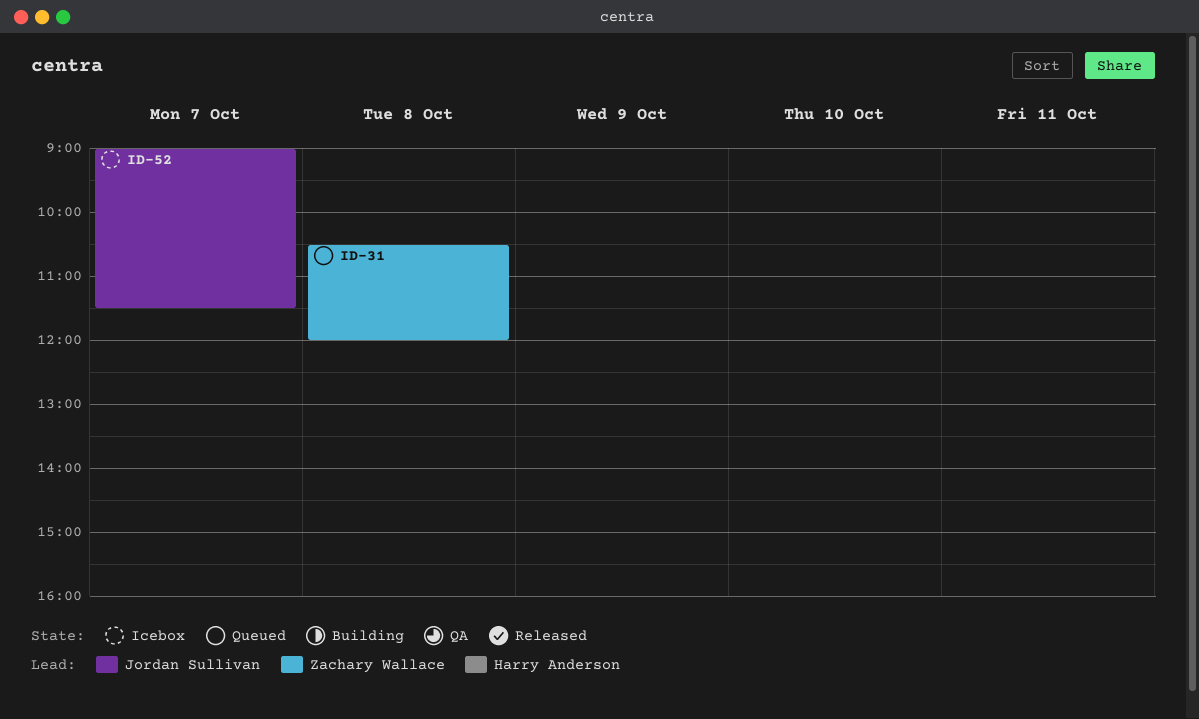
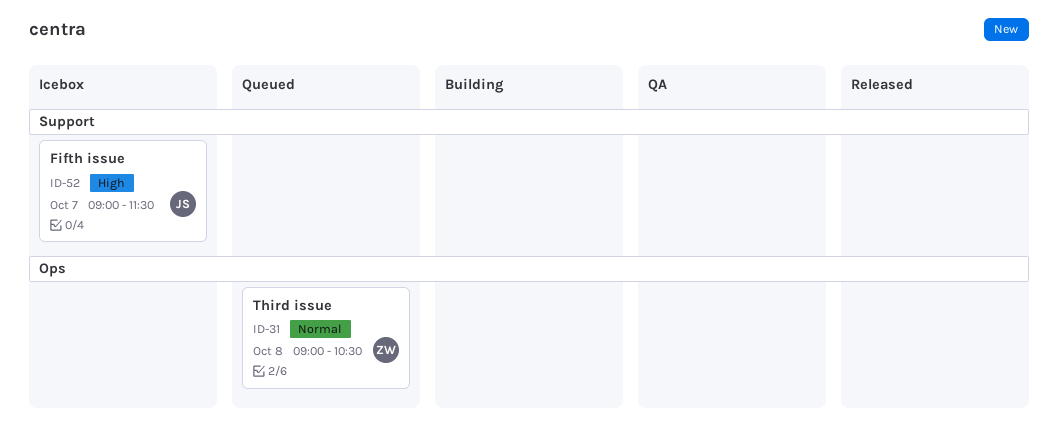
ID-31, begins: 10:30 -> 09:00
ID-31, ends: 12:00 -> 10:30

